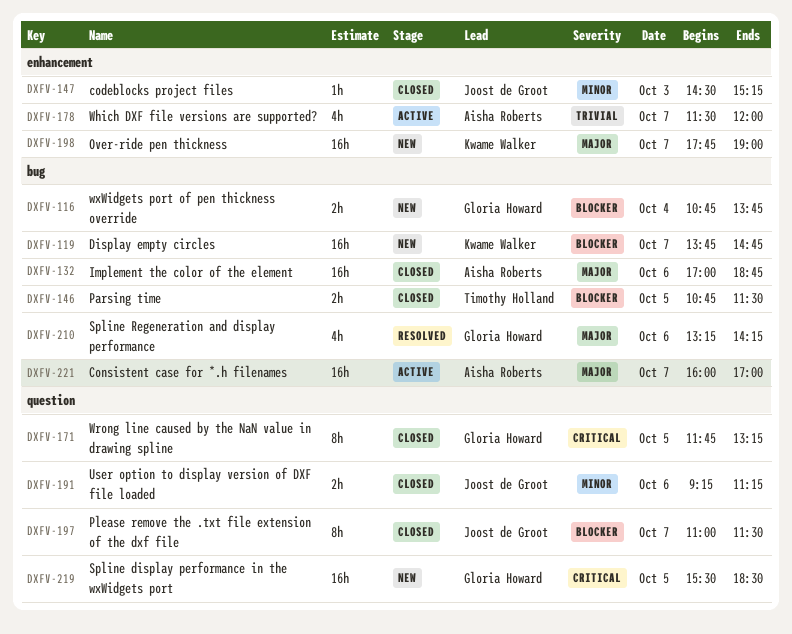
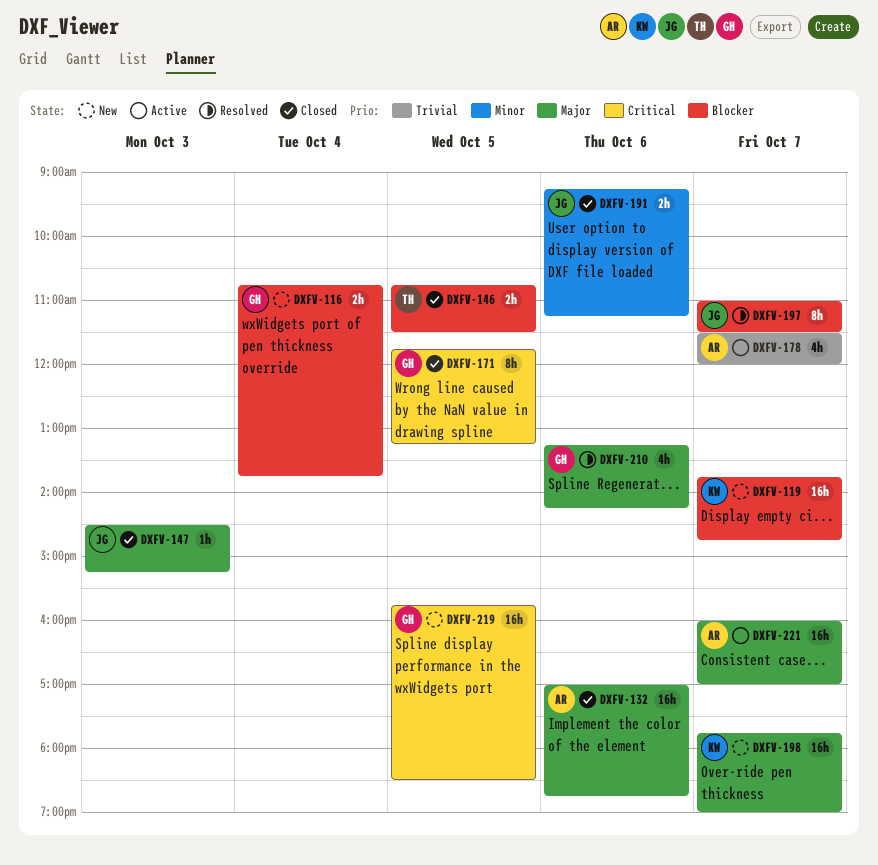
DXFV-147, priority: Minor -> Major
DXFV-197, status: Closed -> Resolved
DXFV-219, begins: 15:30 -> 15:45

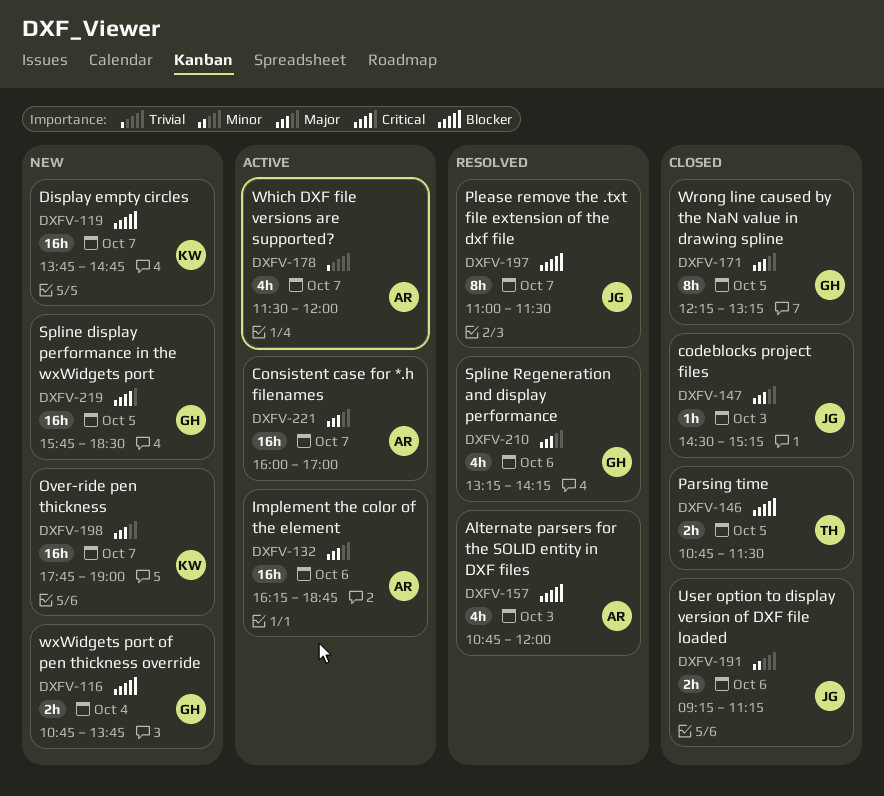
DXFV-132, status: Closed -> Active
DXFV-132, begins: 17:00 -> 16:15
DXFV-157: none -> present
DXFV-171, priority: Critical -> Major
DXFV-171, begins: 11:45 -> 12:15

